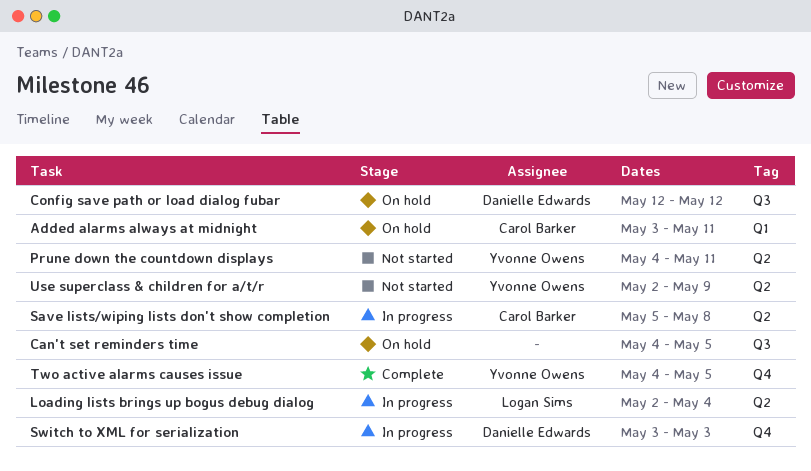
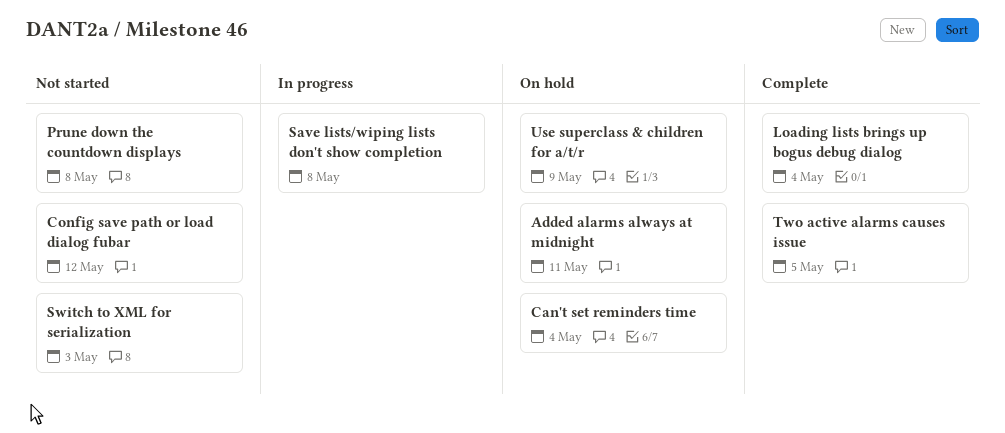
Can't set reminders time, due: May 5 -> May 4
Config save path or load dialog fubar, status: On hold -> Not started
Loading lists brings up bogus debug dialog, status: In progress -> Complete
Prune down the countdown displays, due: May 11 -> May 8
Switch to XML for serialization, status: In progress -> Not started
Use superclass & children for a/t/r, status: Not started -> On hold

